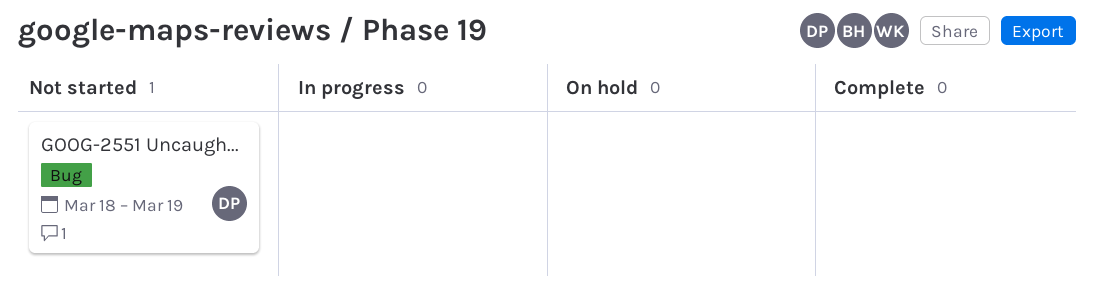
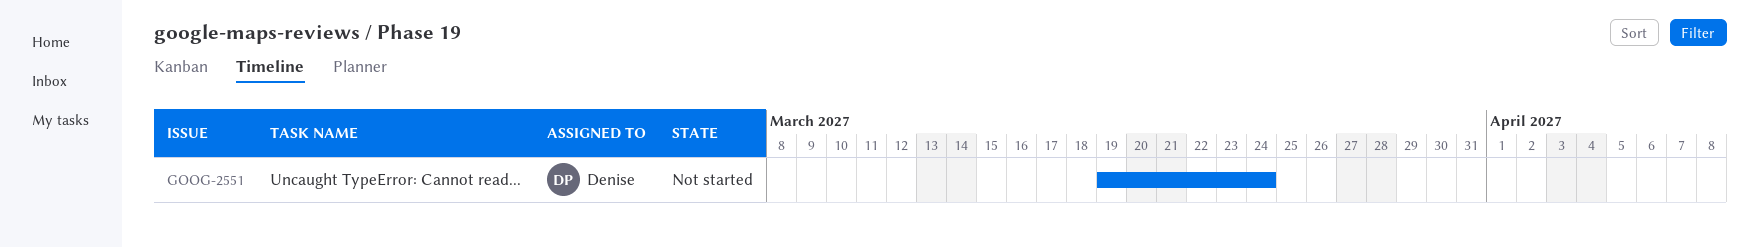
GOOG-2551, start: Mar 18 -> Mar 19
GOOG-2551, due: Mar 19 -> Mar 24

